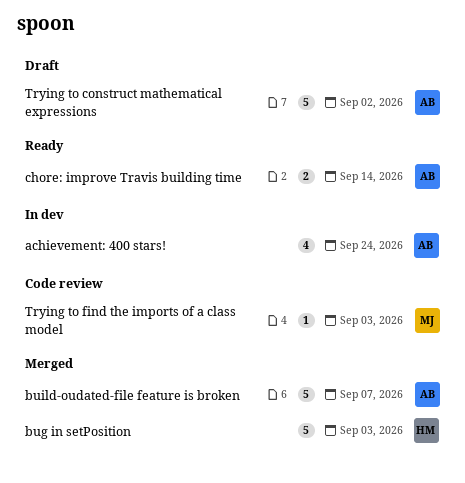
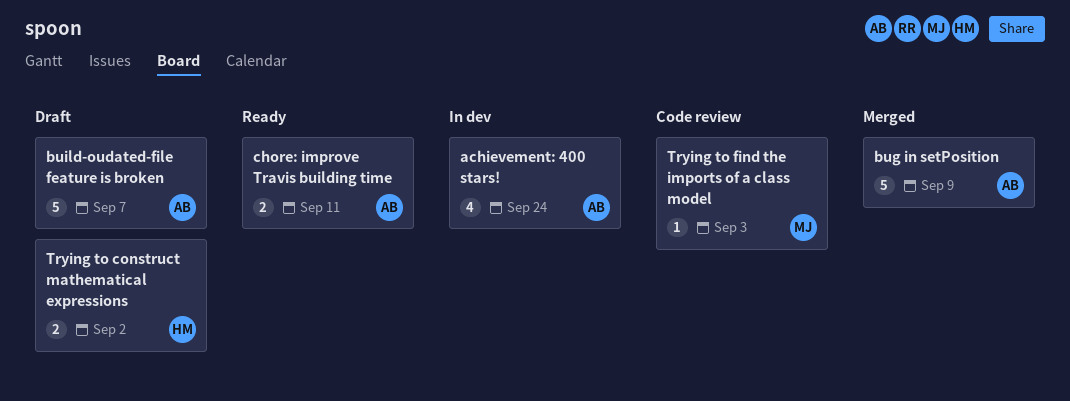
bug in setPosition, owner: HM -> AB
bug in setPosition, due: Sep 3 -> Sep 9
build-oudated-file feature is broken, status: Merged -> Draft
chore: improve Travis building time, due: Sep 14 -> Sep 11
Trying to construct mathematical expressions, owner: AB -> HM
Trying to construct mathematical expressions, estimate: 5 -> 2

